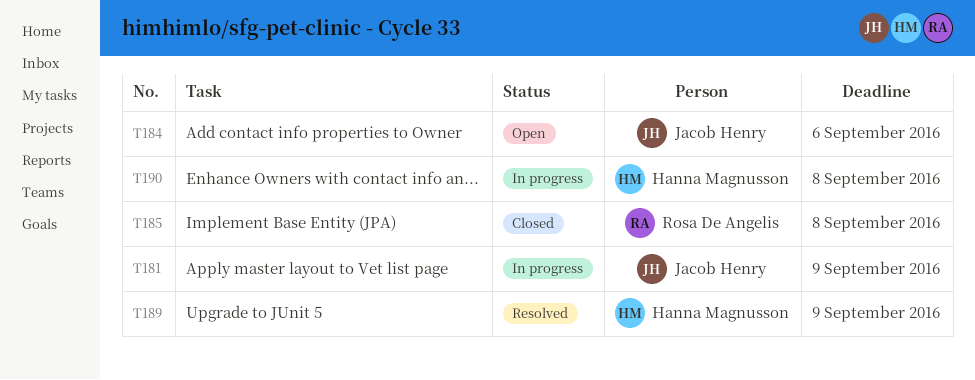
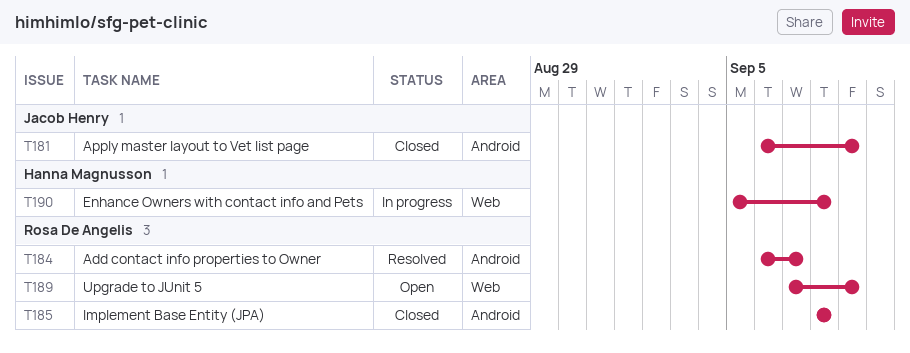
T181, status: In progress -> Closed
T184, status: Open -> Resolved
T184, owner: Jacob Henry -> Rosa De Angelis
T184, due: Sep 6 -> Sep 7
T189, status: Resolved -> Open
T189, owner: Hanna Magnusson -> Rosa De Angelis

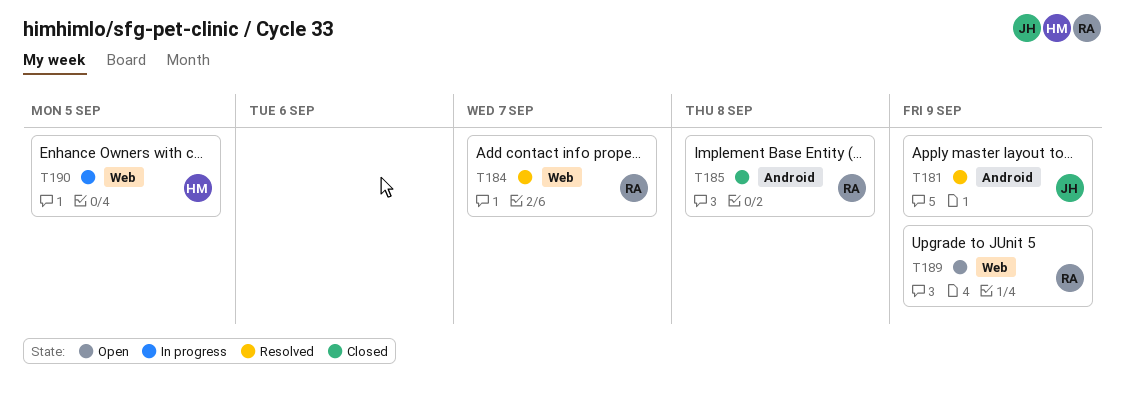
T181, status: Closed -> Resolved
T184, label: Android -> Web
T190, due: Sep 8 -> Sep 5

